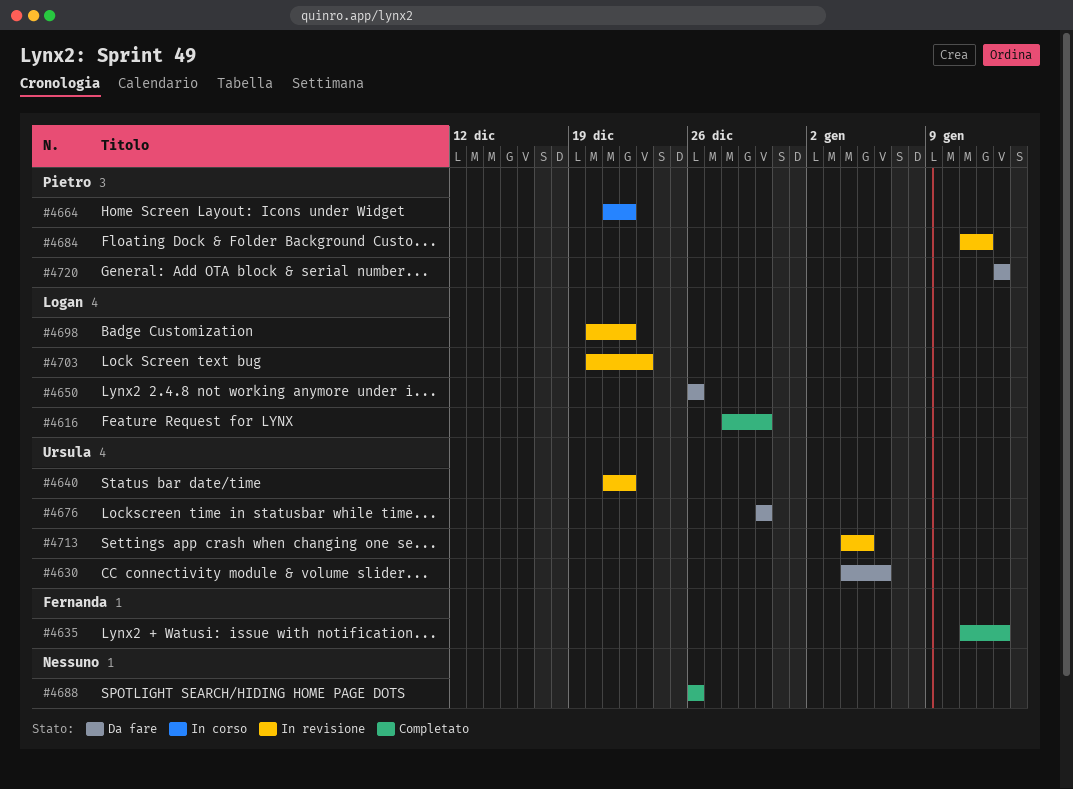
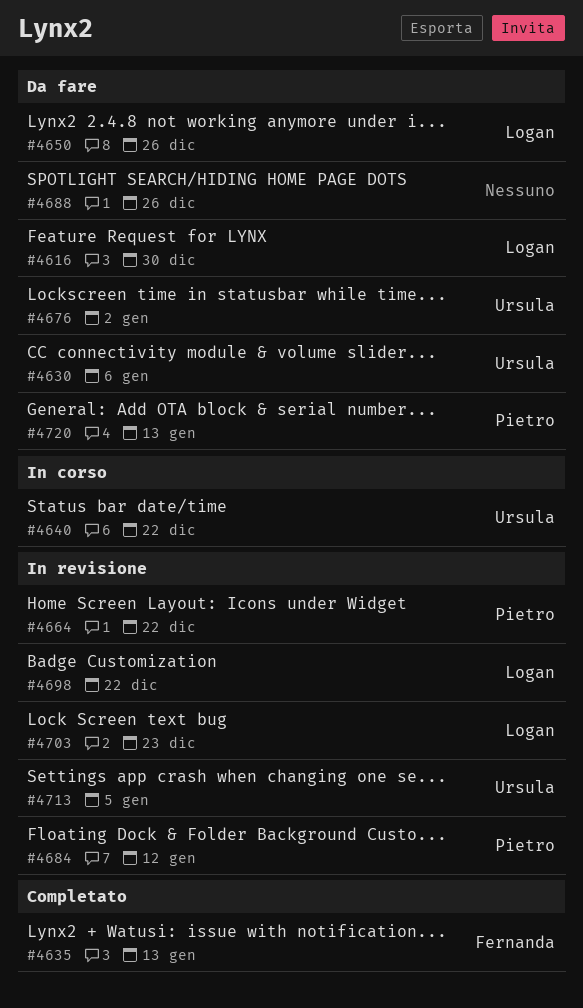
#4616, status: Completato -> Da fare
#4640, status: In revisione -> In corso
#4664, status: In corso -> In revisione
#4676, due: Dec 30 -> Jan 2
#4688, status: Completato -> Da fare

